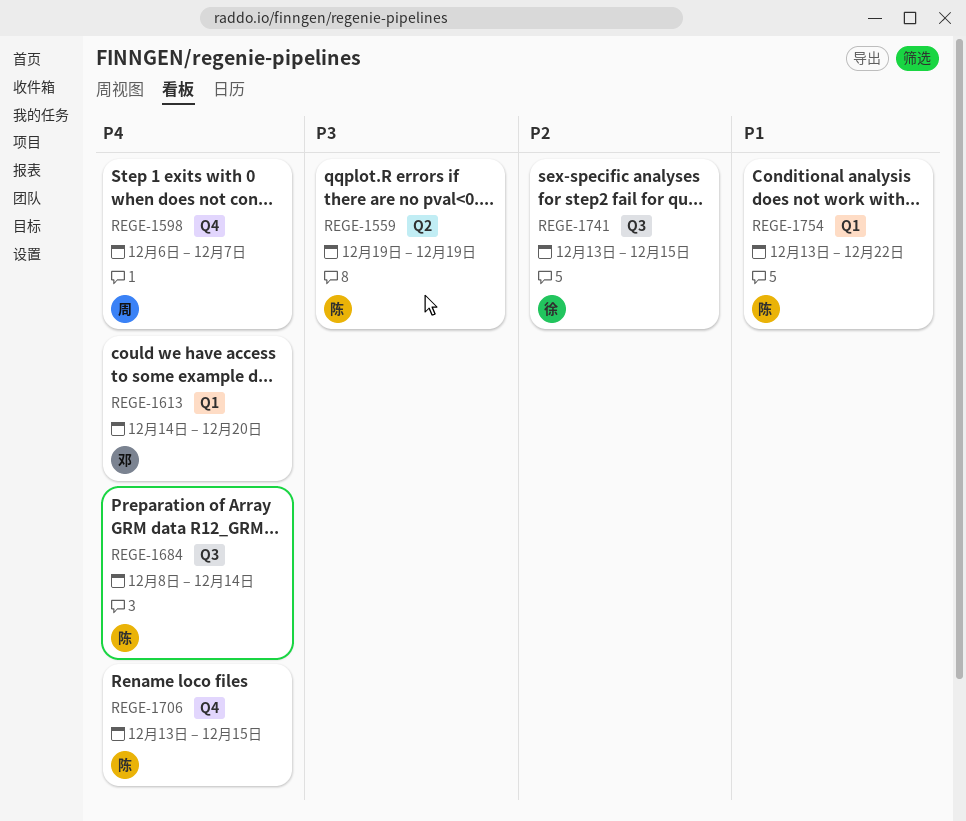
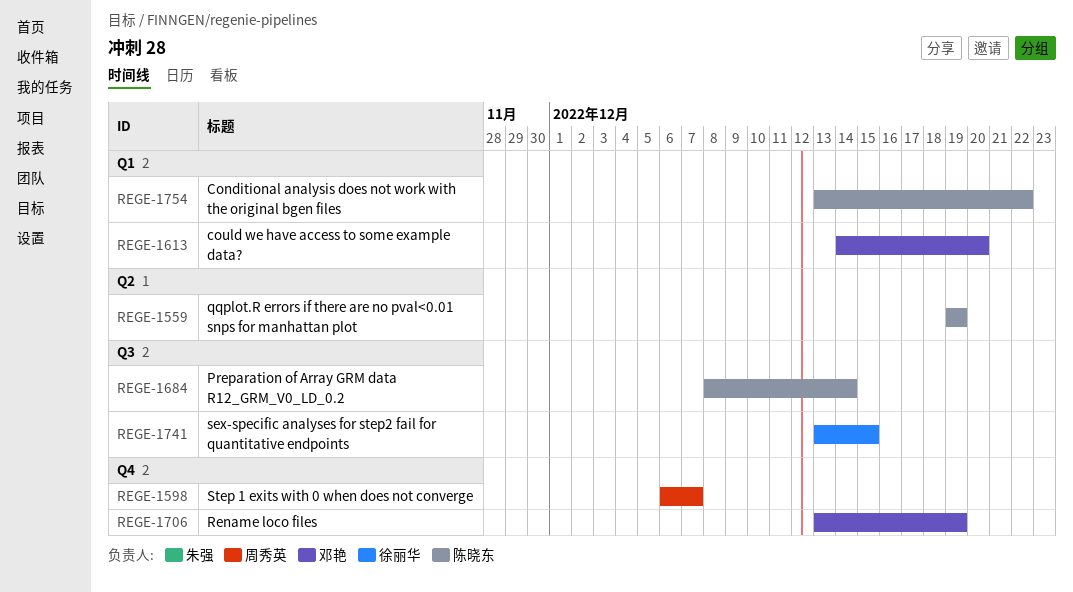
REGE-1706, owner: 陈晓东 -> 邓艳
REGE-1706, due: Dec 15 -> Dec 19

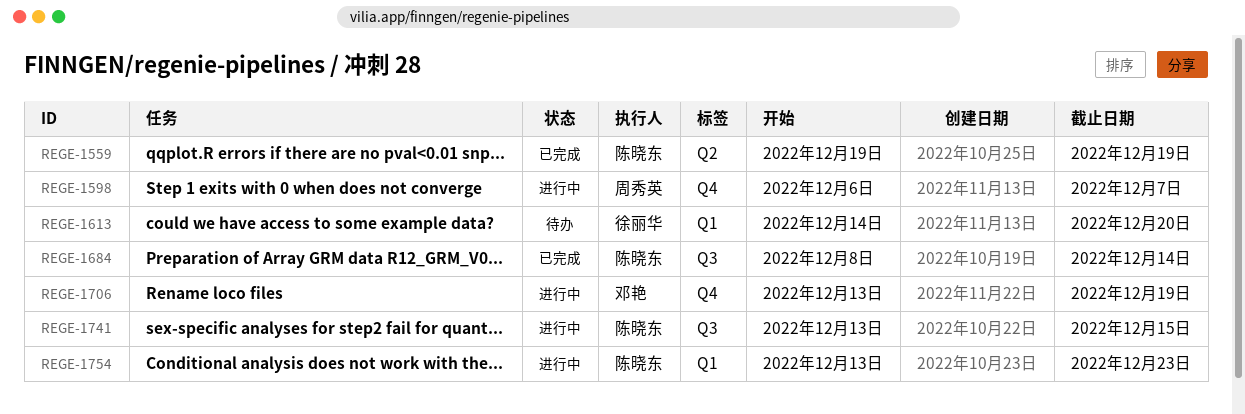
REGE-1613, owner: 邓艳 -> 徐丽华
REGE-1741, owner: 徐丽华 -> 陈晓东
REGE-1754, due: Dec 22 -> Dec 23

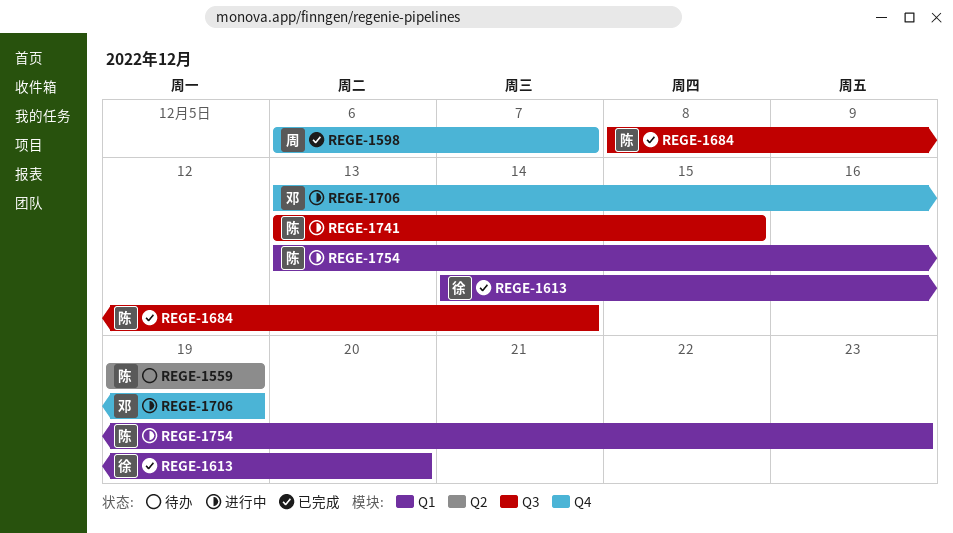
REGE-1559, status: 已完成 -> 待办
REGE-1598, status: 进行中 -> 已完成
REGE-1613, status: 待办 -> 已完成

